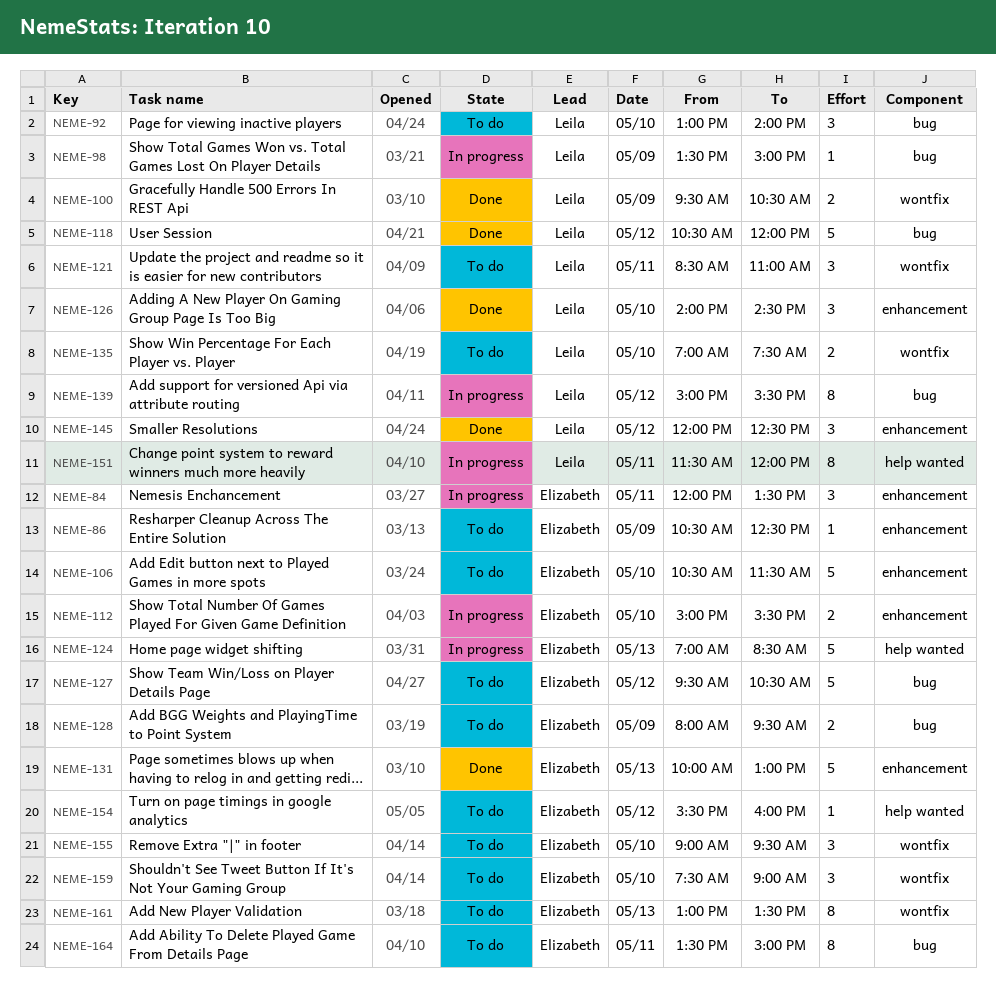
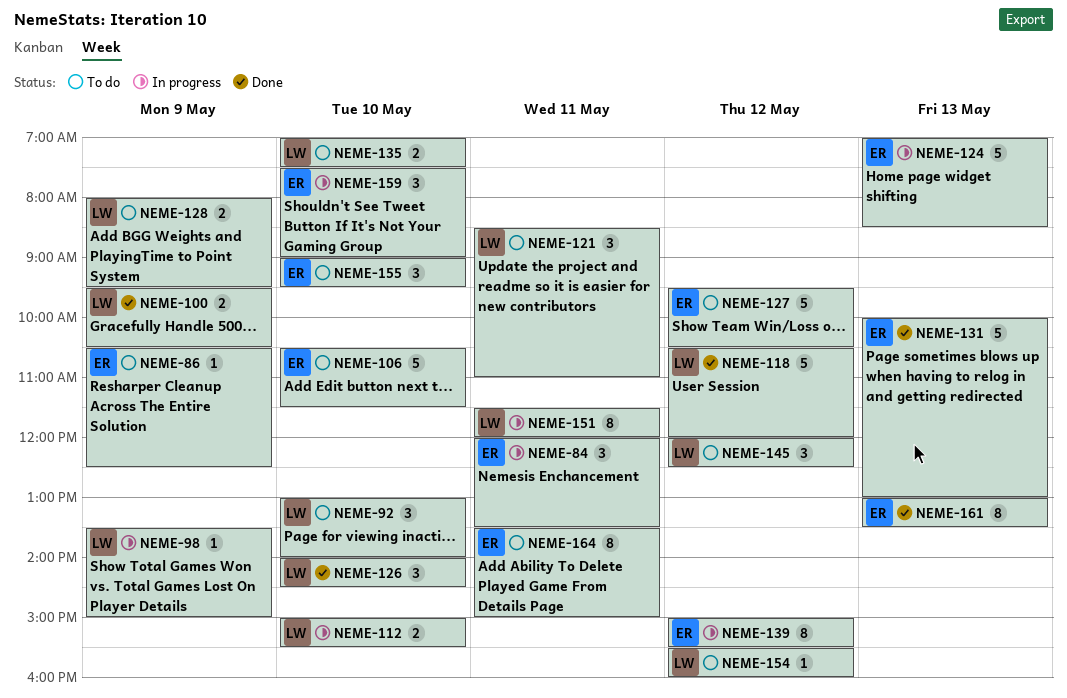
NEME-112, owner: Elizabeth -> Leila
NEME-128, owner: Elizabeth -> Leila
NEME-139, owner: Leila -> Elizabeth
NEME-145, status: Done -> To do
NEME-154, owner: Elizabeth -> Leila
NEME-159, status: To do -> In progress
NEME-161, status: To do -> Done

